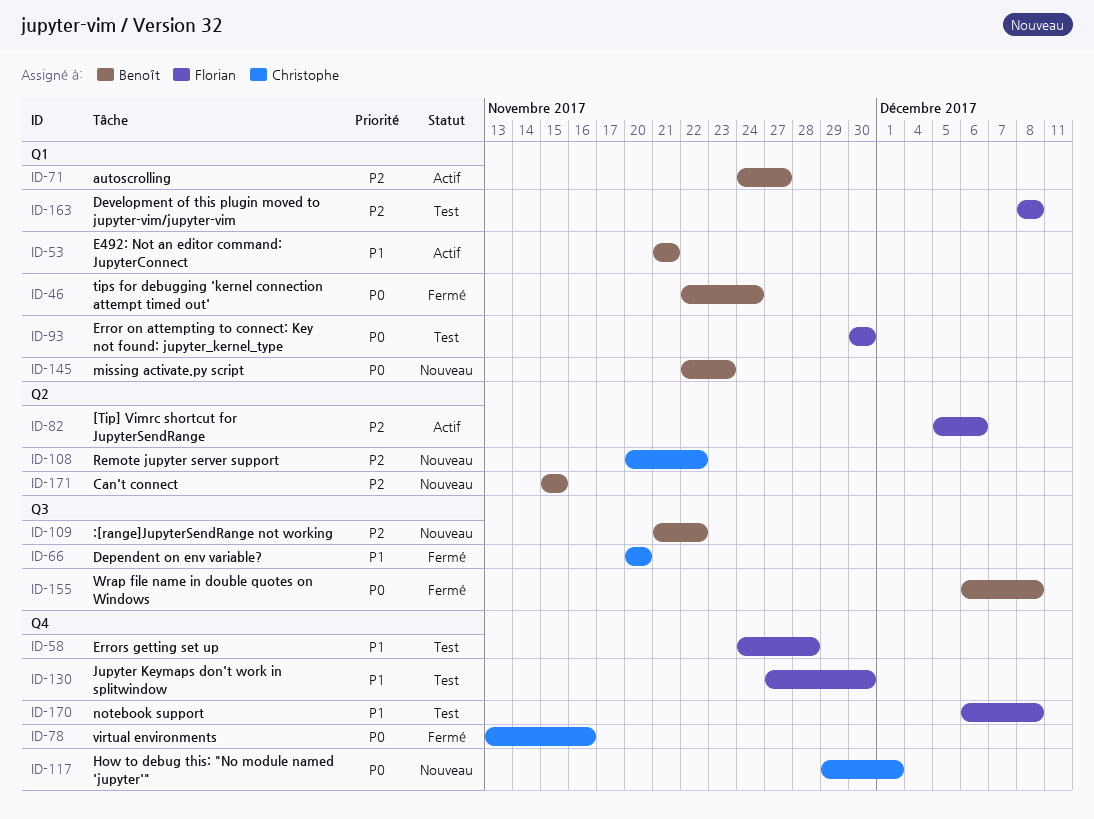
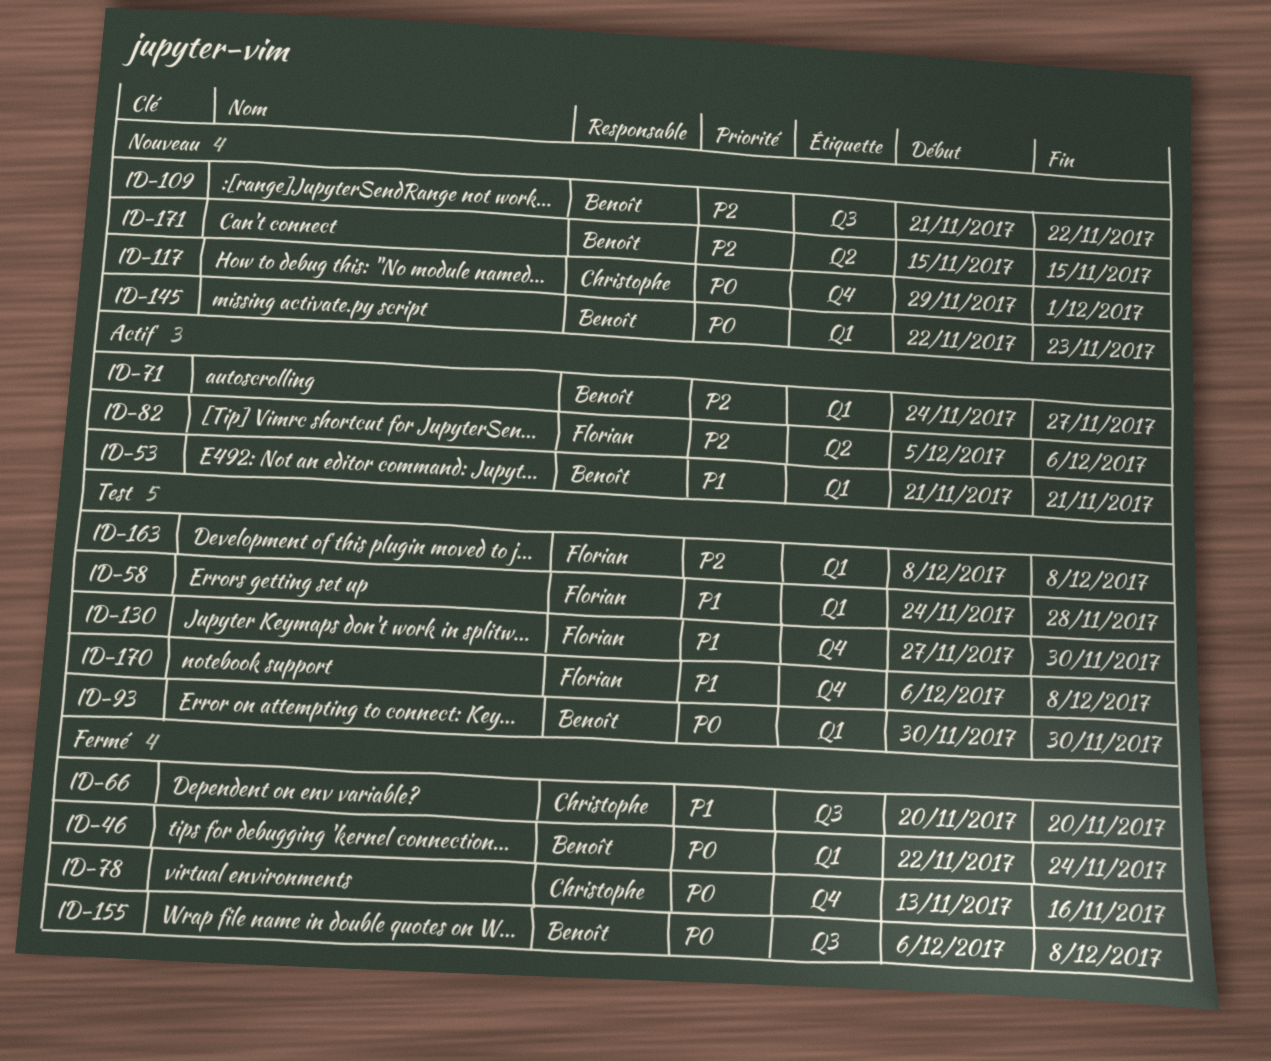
ID-58, label: Q4 -> Q1
ID-93, owner: Florian -> Benoît
ID-108: present -> none

